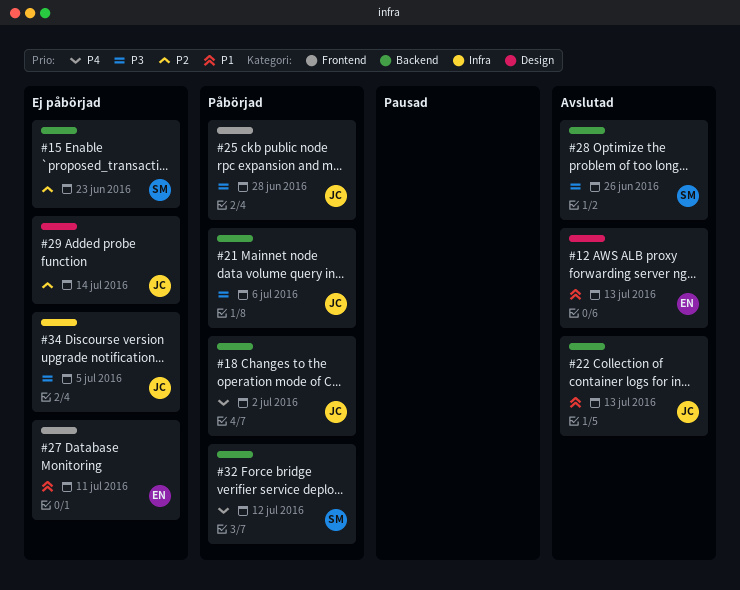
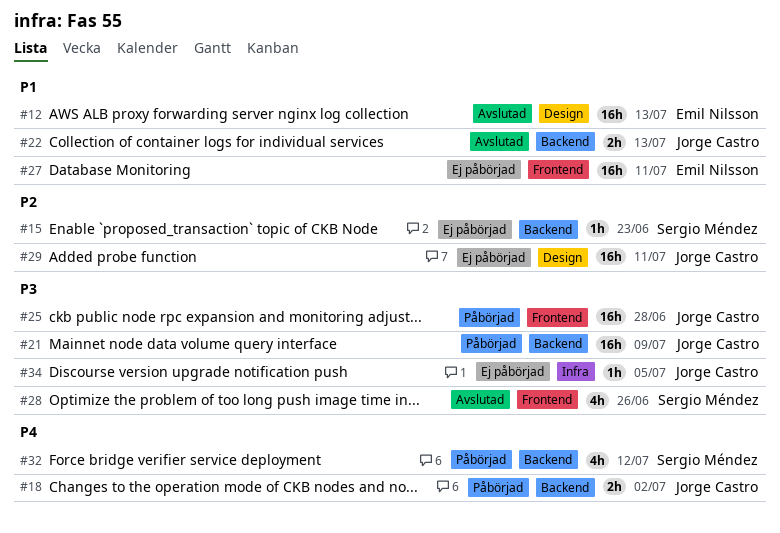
#21, due: Jul 6 -> Jul 9
#28, label: Backend -> Frontend
#29, due: Jul 14 -> Jul 11

